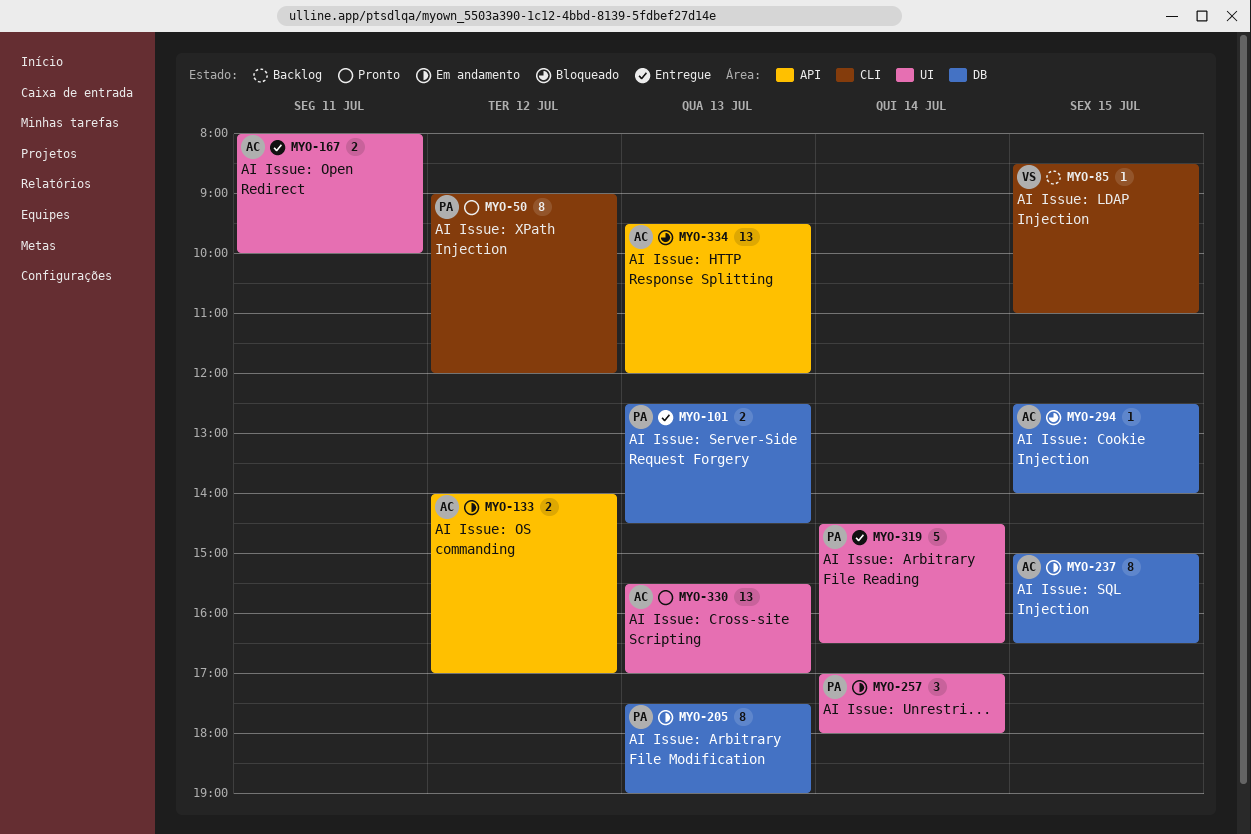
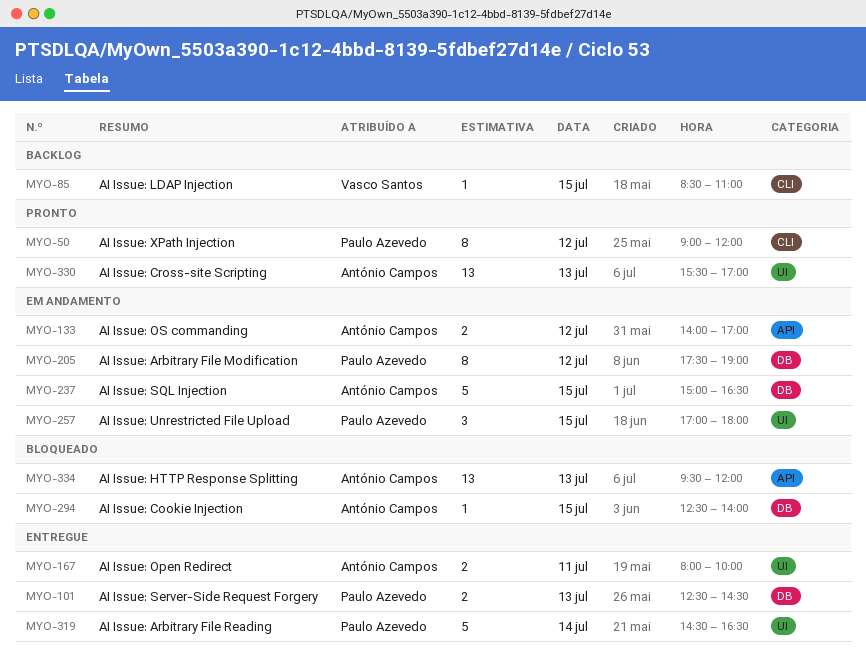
MYO-205, day: Jul 13 -> Jul 12
MYO-237, estimate: 8 -> 5
MYO-257, day: Jul 14 -> Jul 15

